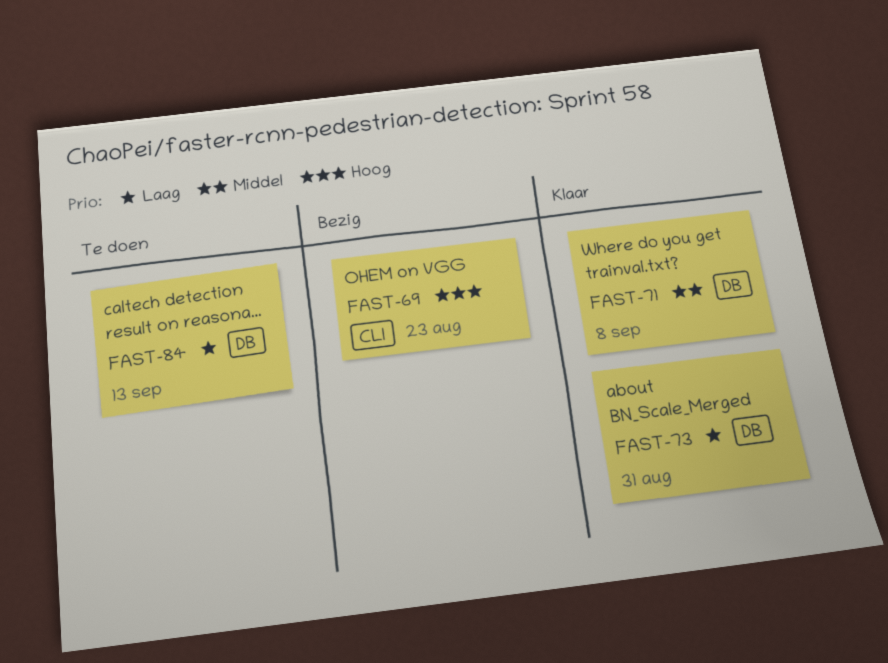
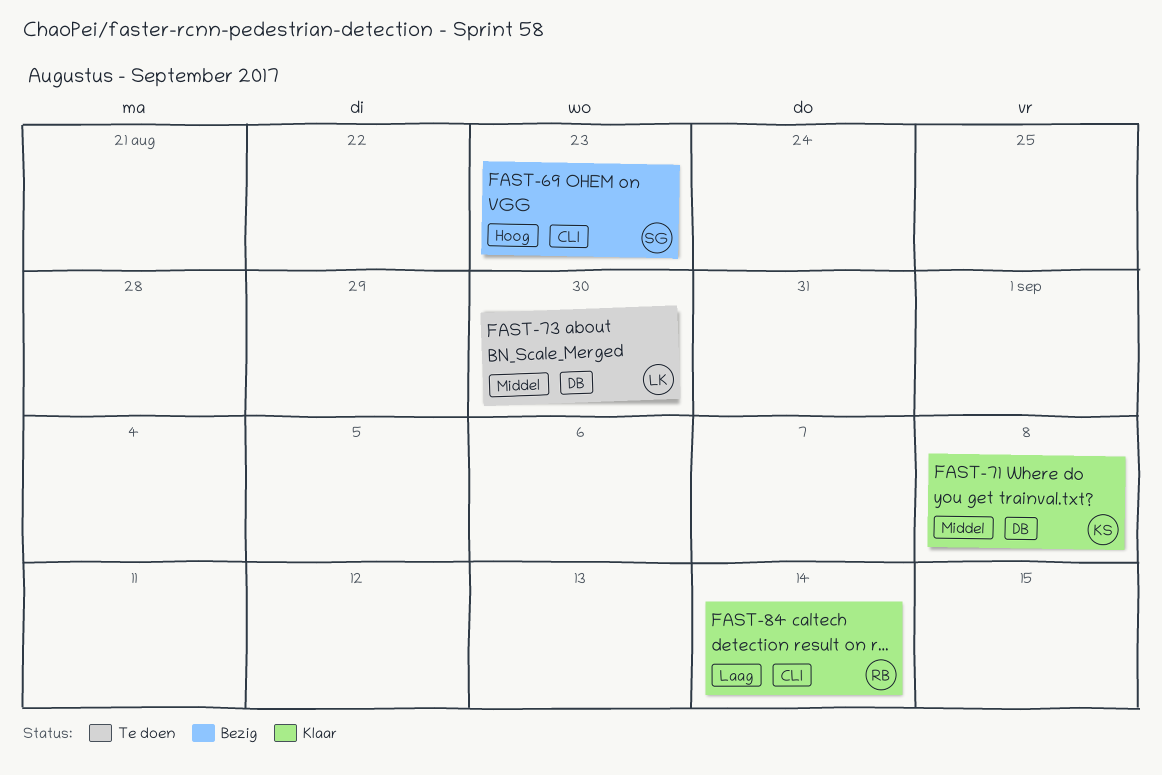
FAST-73, status: Klaar -> Te doen
FAST-73, priority: Laag -> Middel
FAST-73, due: Aug 31 -> Aug 30
FAST-84, status: Te doen -> Klaar
FAST-84, label: DB -> CLI
FAST-84, due: Sep 13 -> Sep 14

